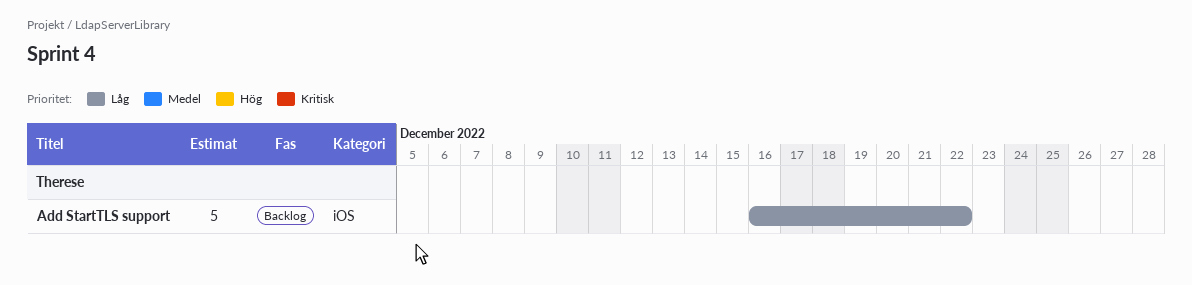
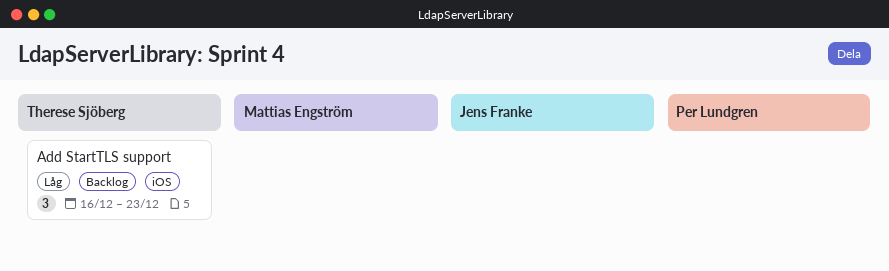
Add StartTLS support, estimate: 5 -> 3
Add StartTLS support, due: Dec 22 -> Dec 23

